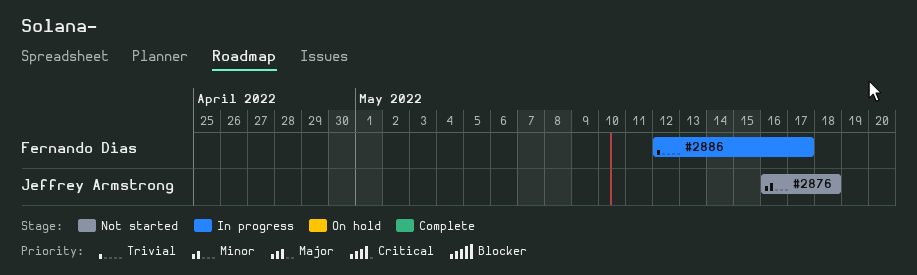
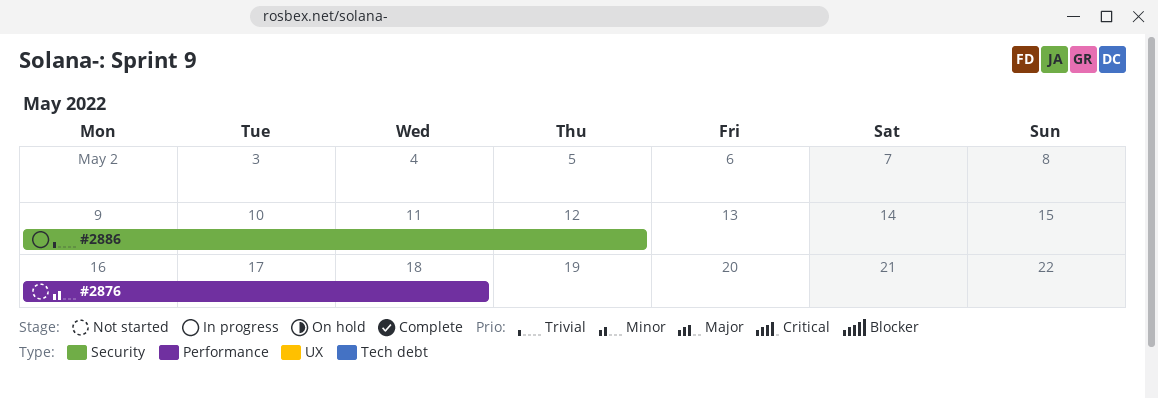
#2886, start: May 12 -> May 9
#2886, due: May 17 -> May 12

